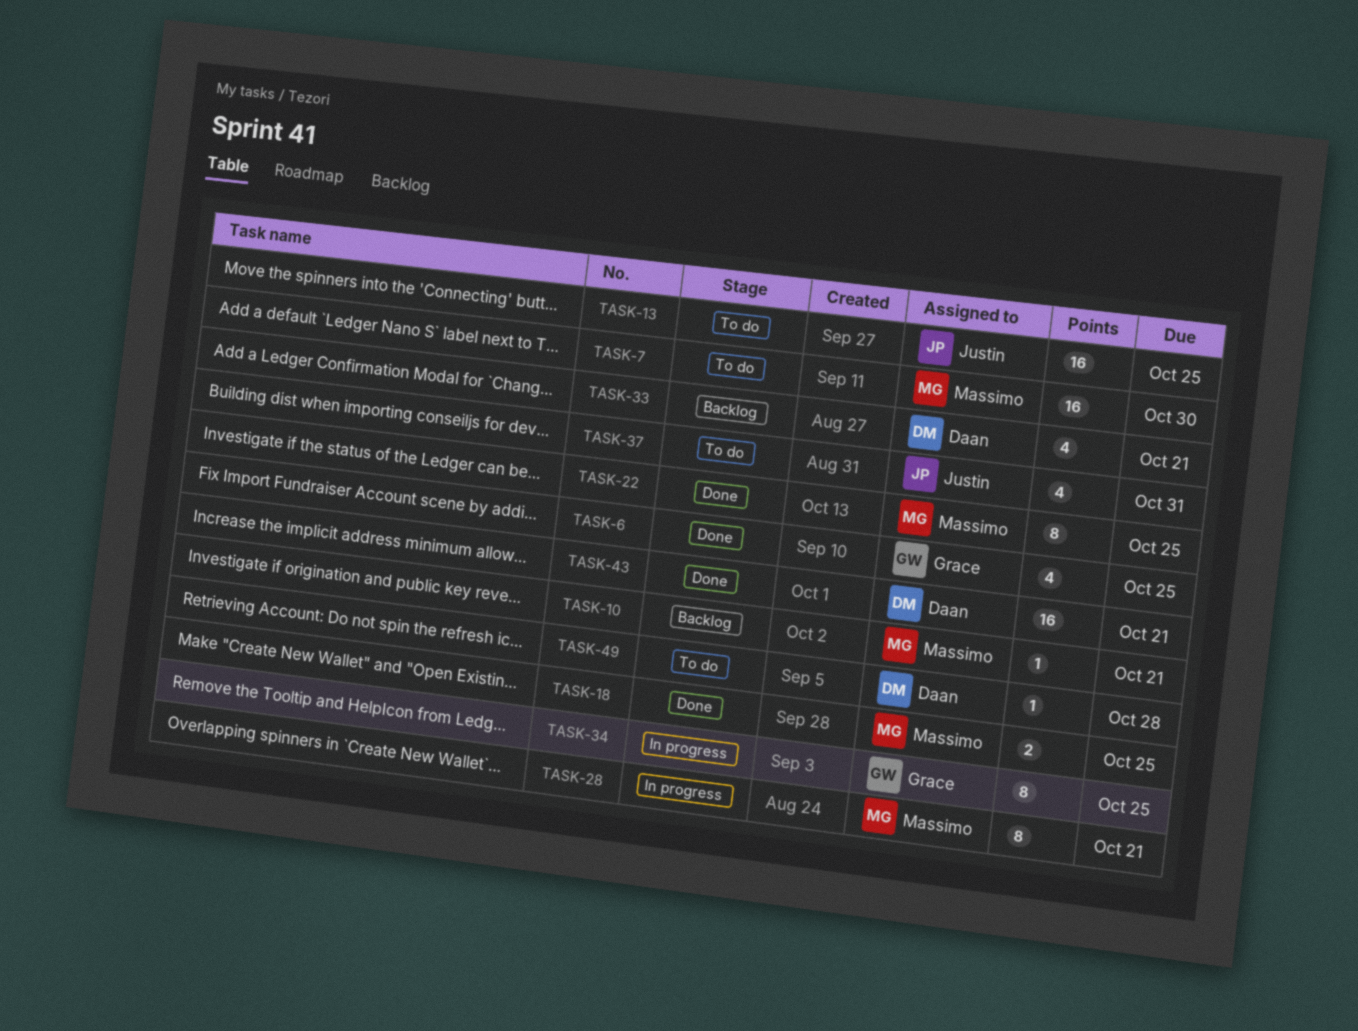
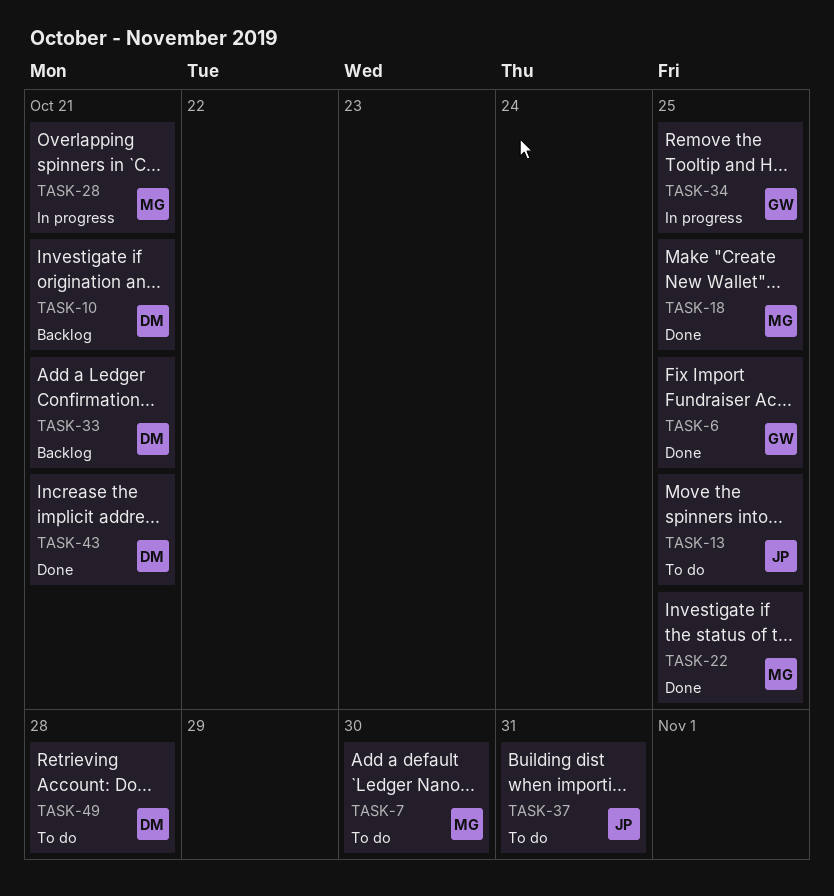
TASK-10, owner: Massimo -> Daan

